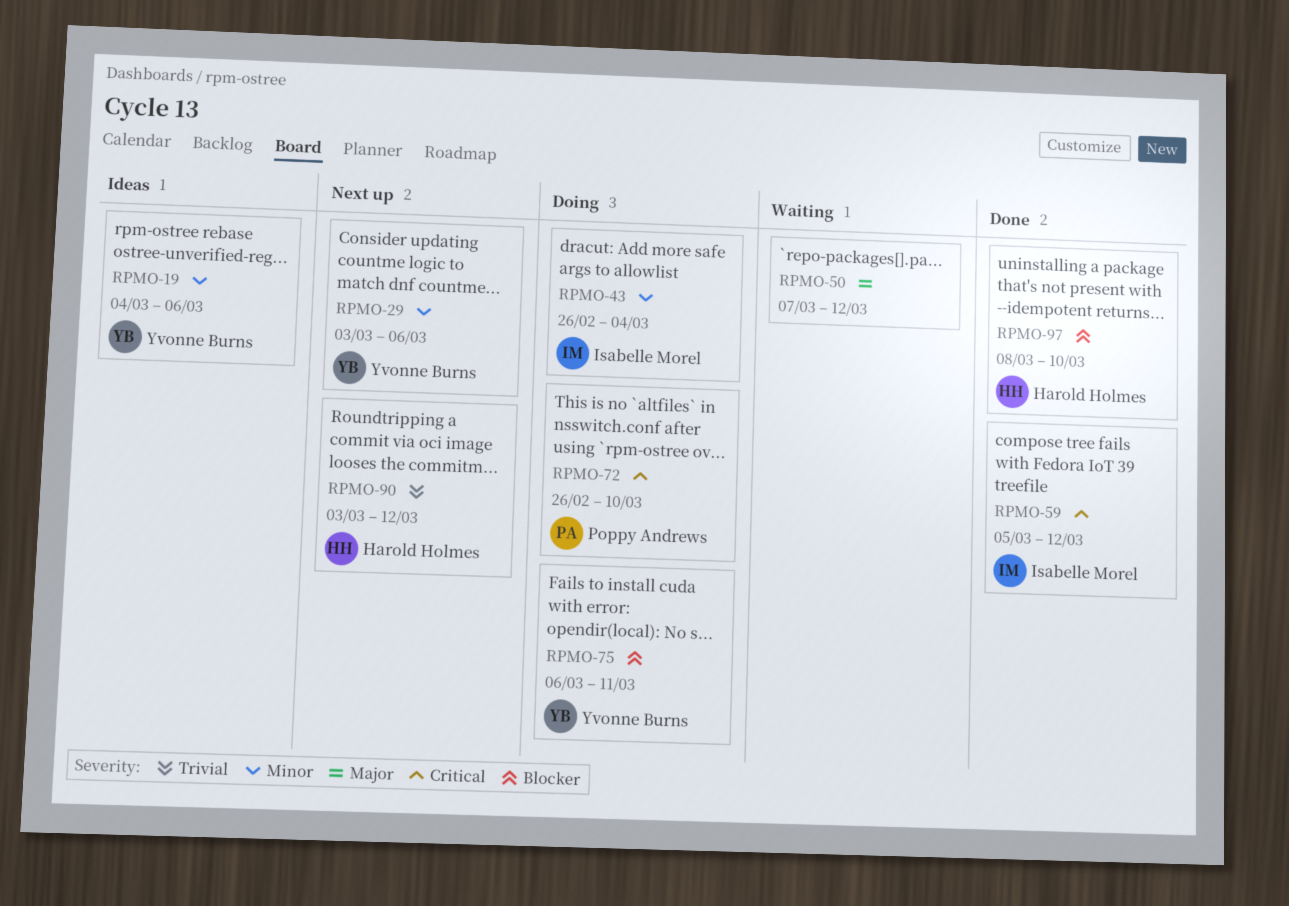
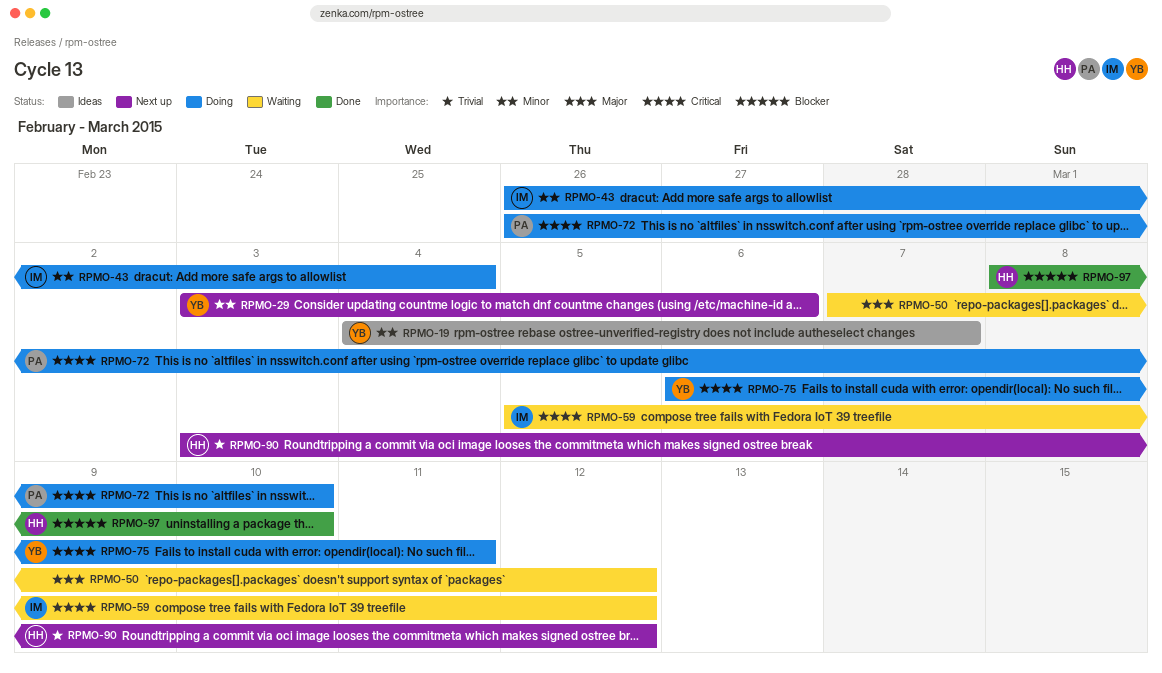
RPMO-19, due: Mar 6 -> Mar 7
RPMO-59, status: Done -> Waiting
RPMO-75, priority: Blocker -> Critical

